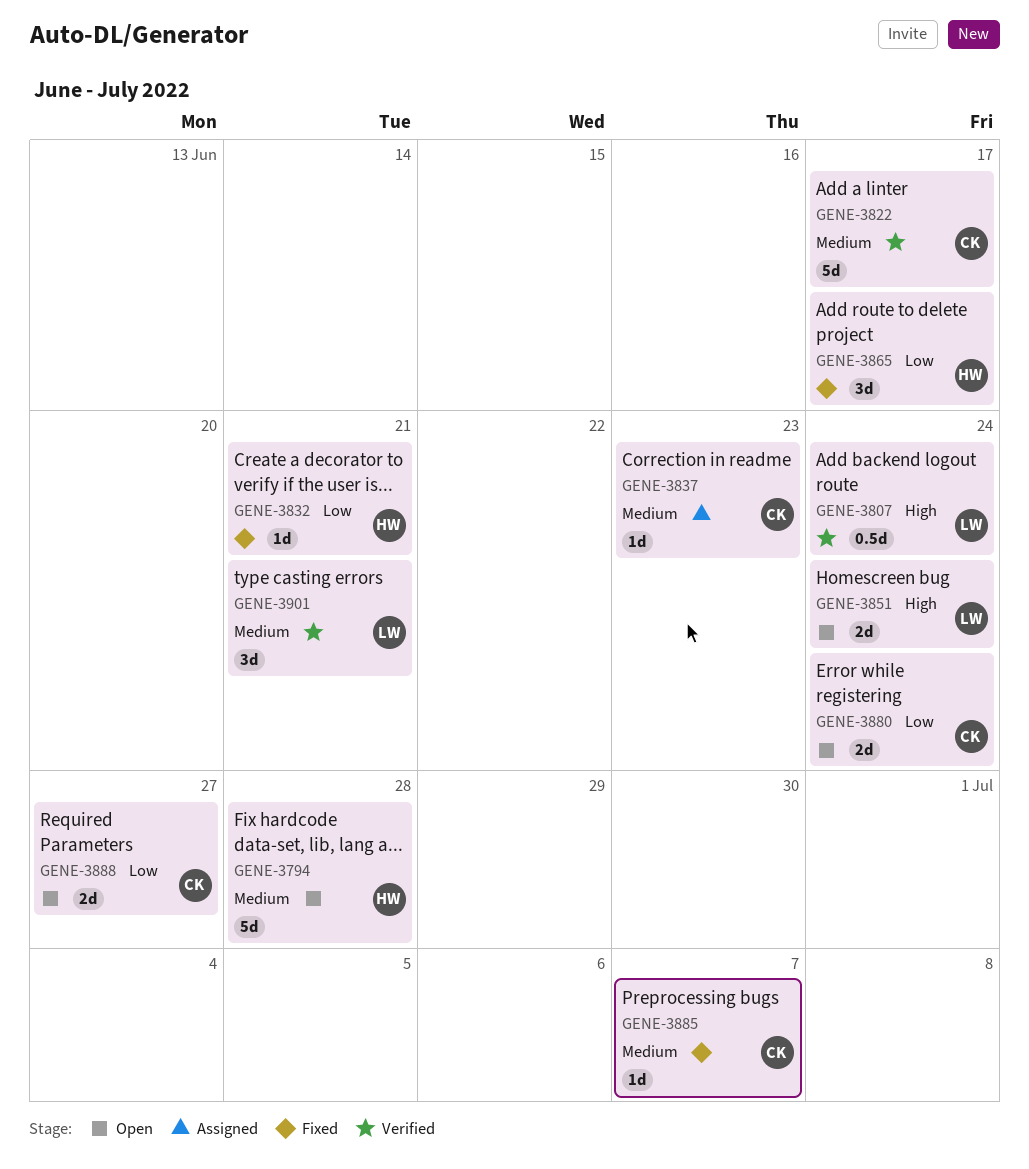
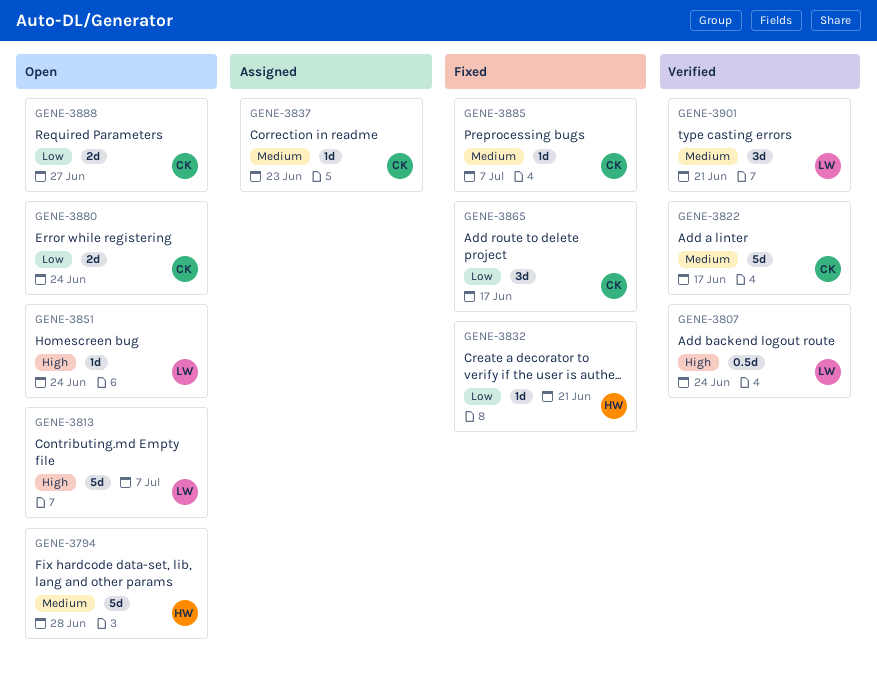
GENE-3813: none -> present
GENE-3851, estimate: 2d -> 1d
GENE-3865, owner: HW -> CK

